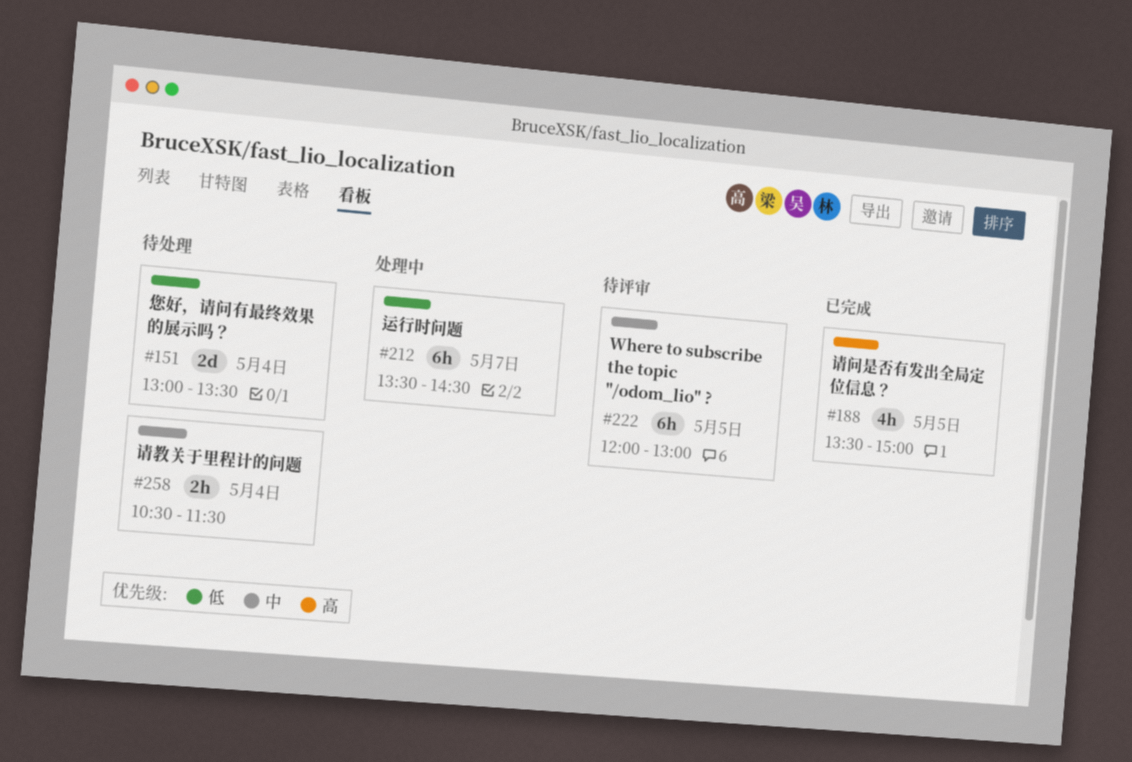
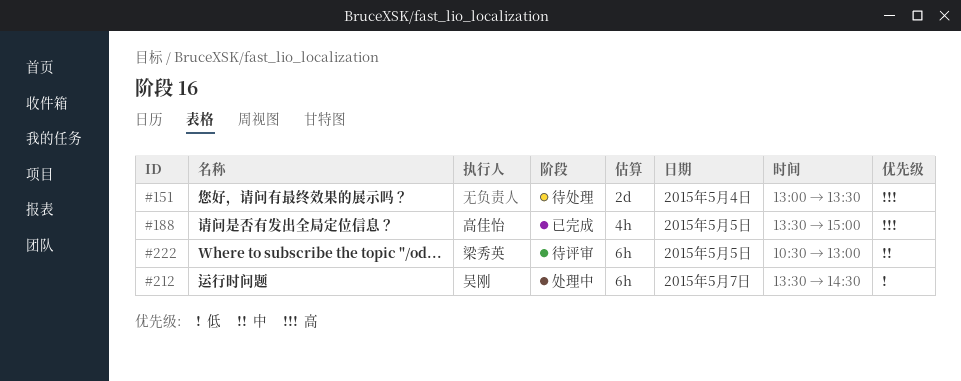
#151, priority: 低 -> 高
#222, begins: 12:00 -> 10:30
#258: present -> none

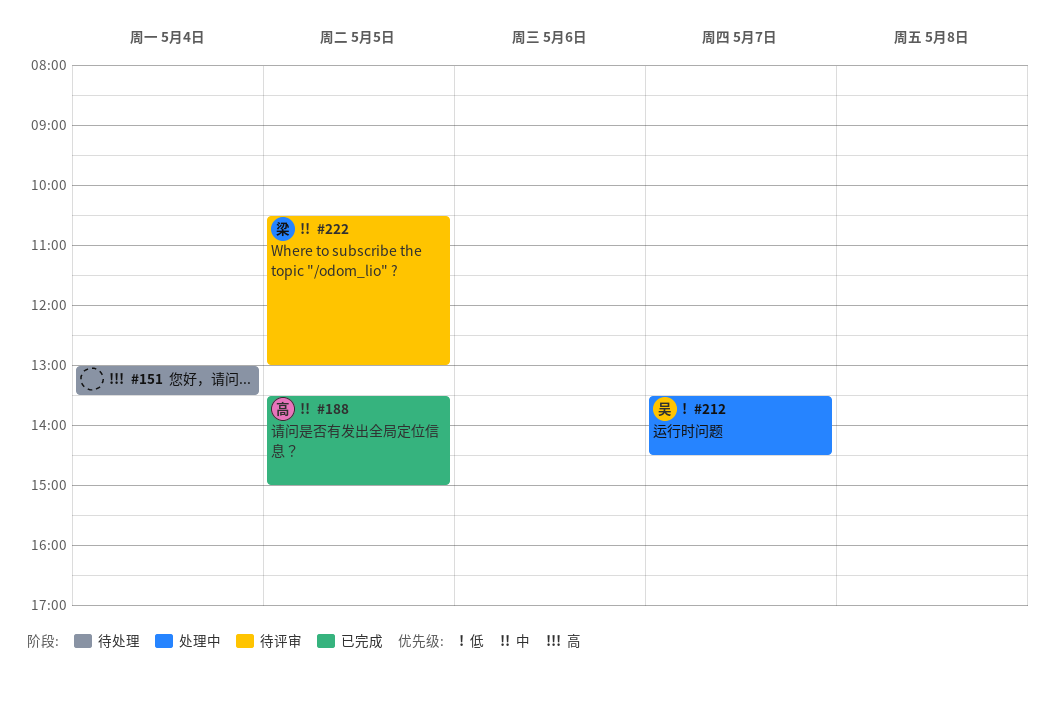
#188, priority: 高 -> 中

